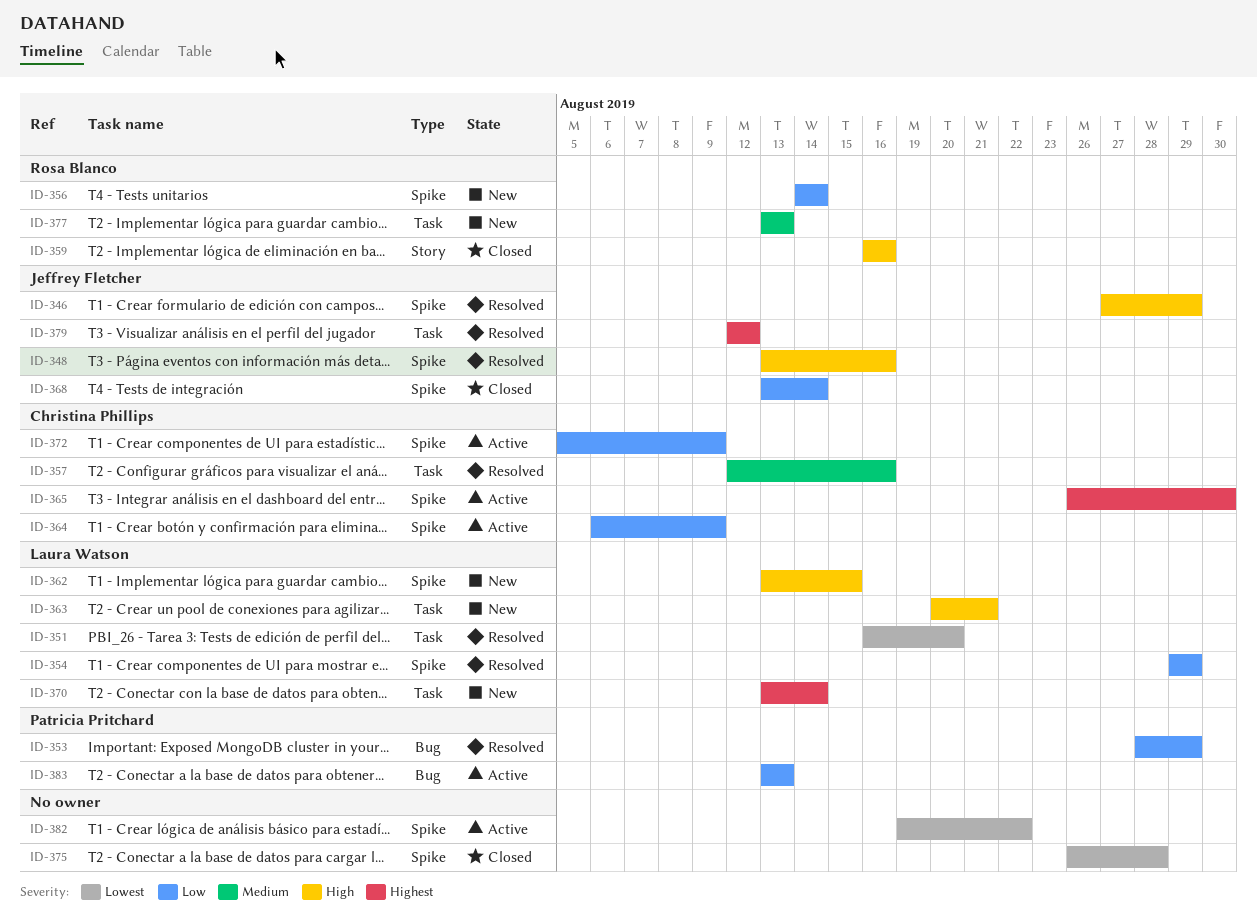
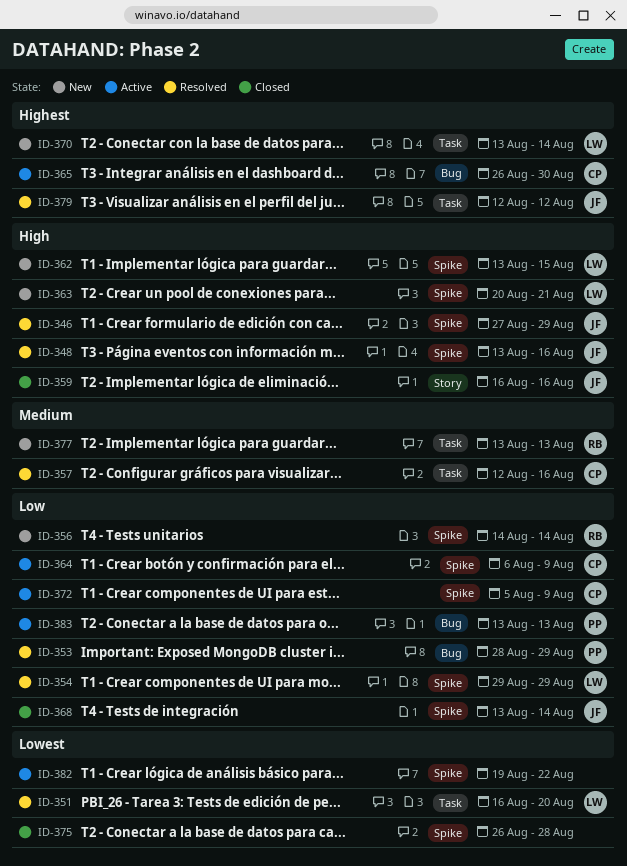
ID-359, owner: Rosa Blanco -> Jeffrey Fletcher
ID-363, label: Task -> Spike
ID-365, label: Spike -> Bug

